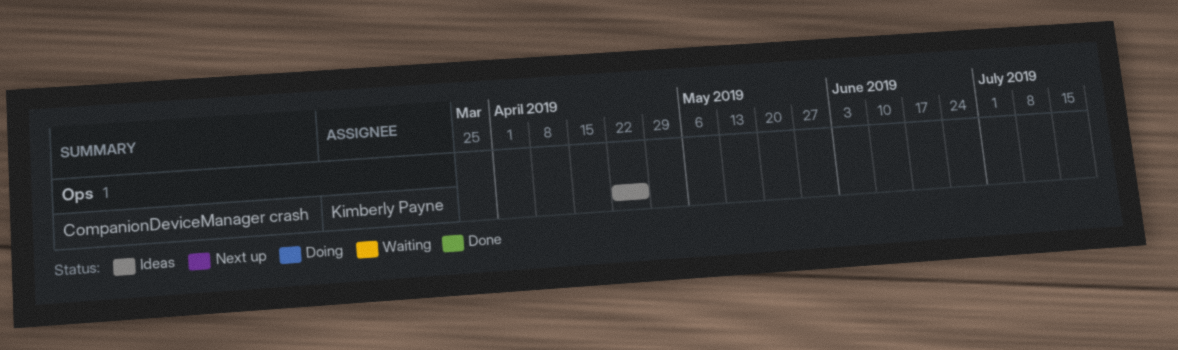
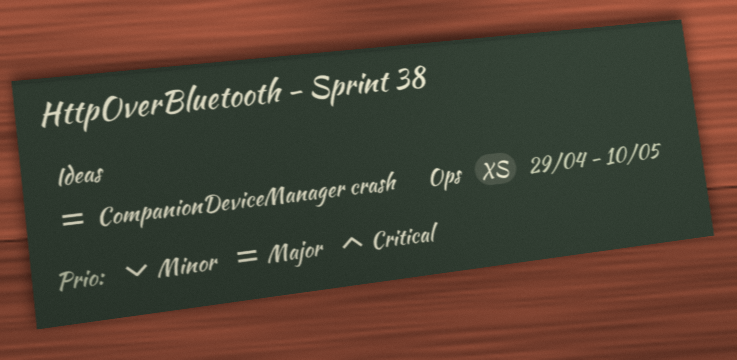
CompanionDeviceManager crash, start: Apr 22 -> Apr 29
CompanionDeviceManager crash, due: Apr 26 -> May 10

